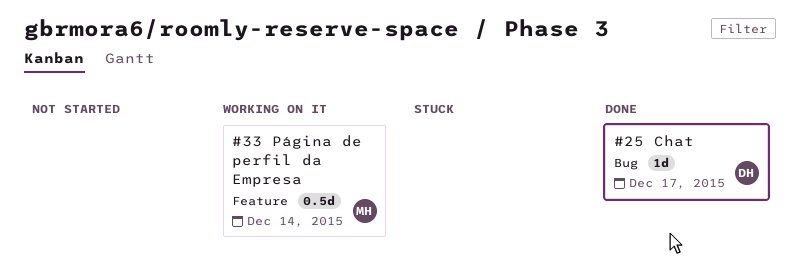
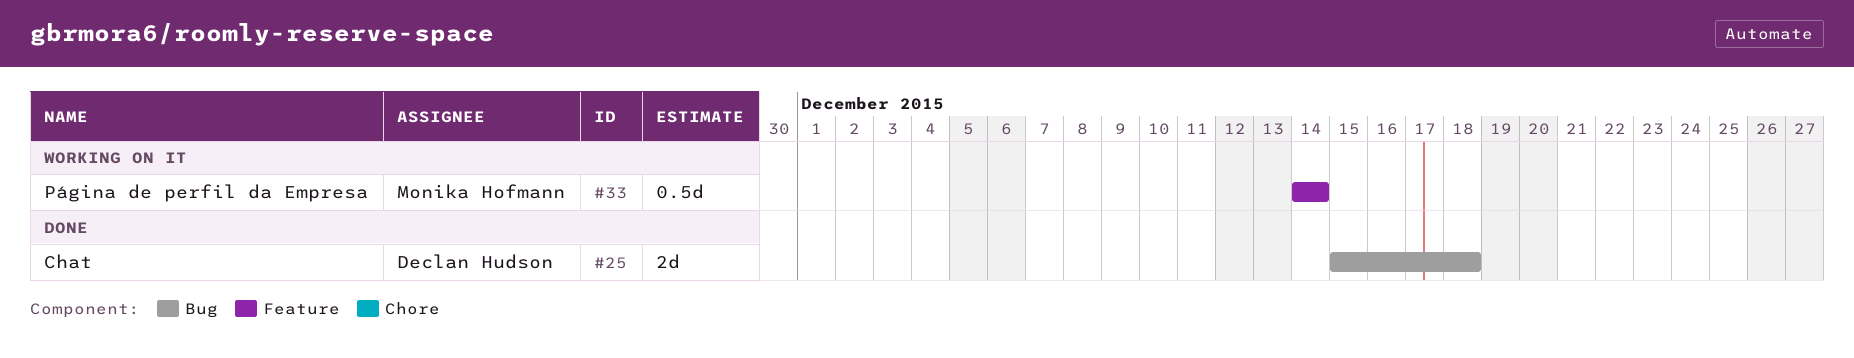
#25, estimate: 1d -> 2d
#25, due: Dec 17 -> Dec 18

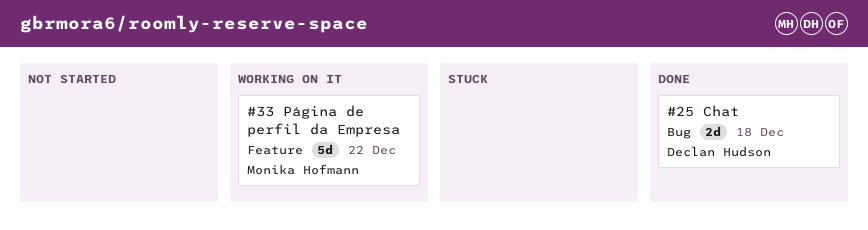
#33, estimate: 0.5d -> 5d
#33, due: Dec 14 -> Dec 22

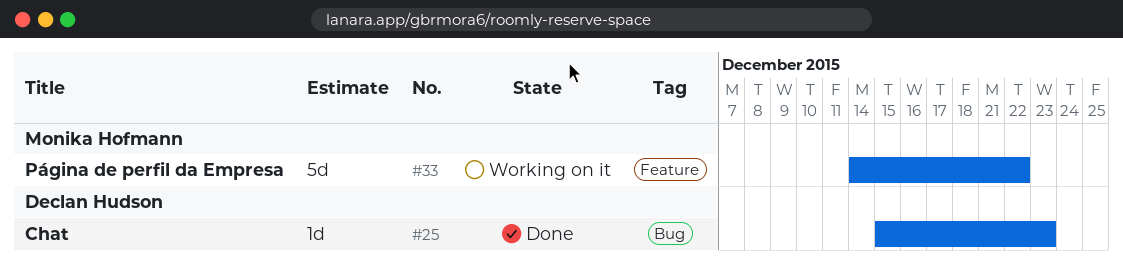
#25, estimate: 2d -> 1d
#25, due: Dec 18 -> Dec 23

